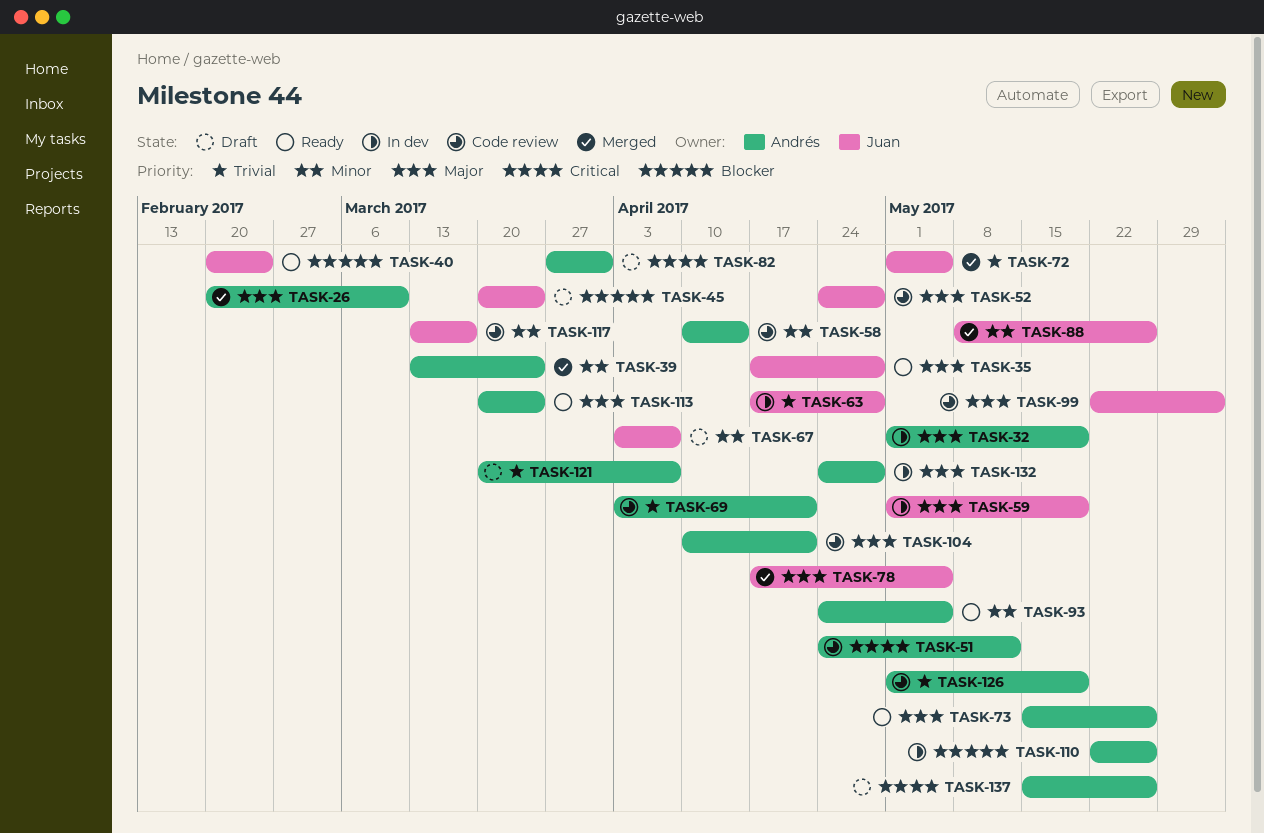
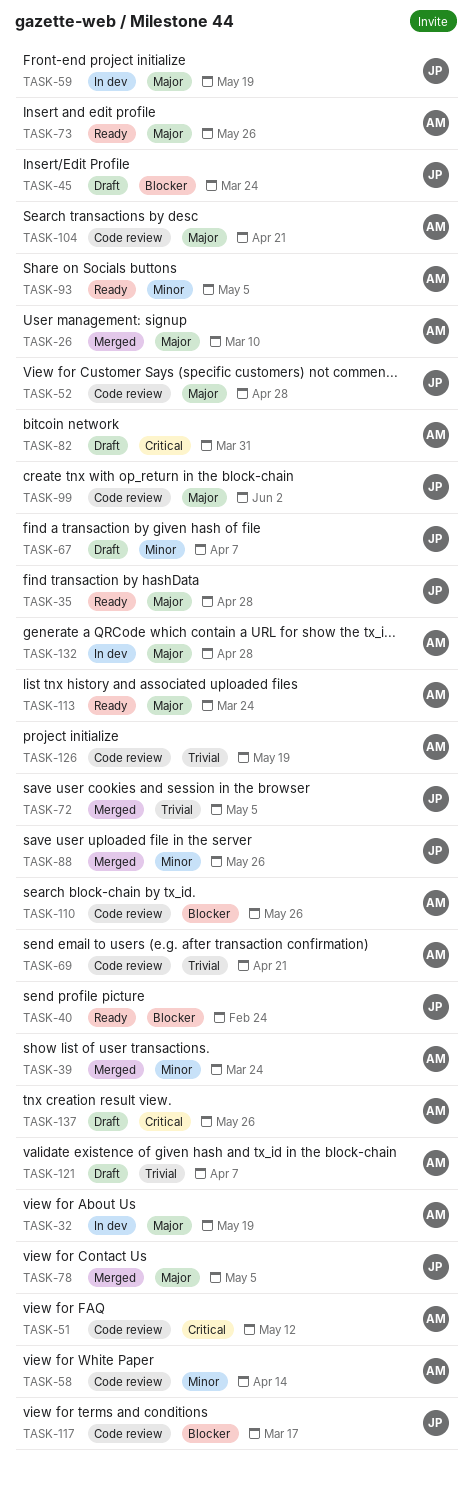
TASK-63: present -> none
TASK-110, status: In dev -> Code review
TASK-117, priority: Minor -> Blocker

